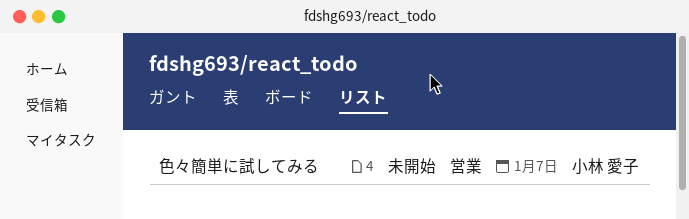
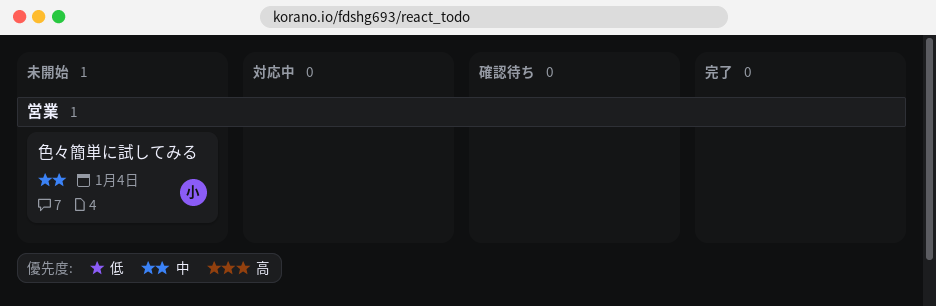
色々簡単に試してみる, due: Jan 7 -> Jan 4

